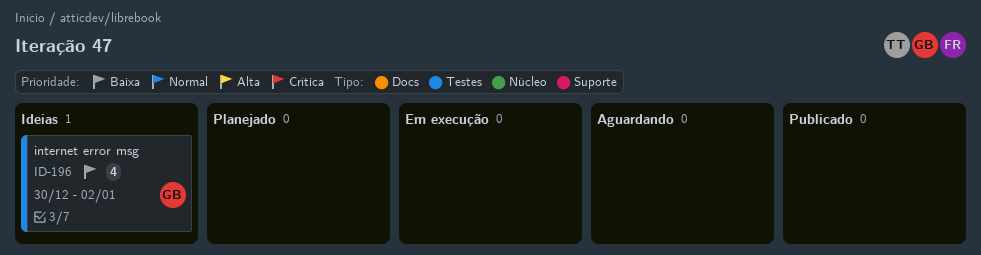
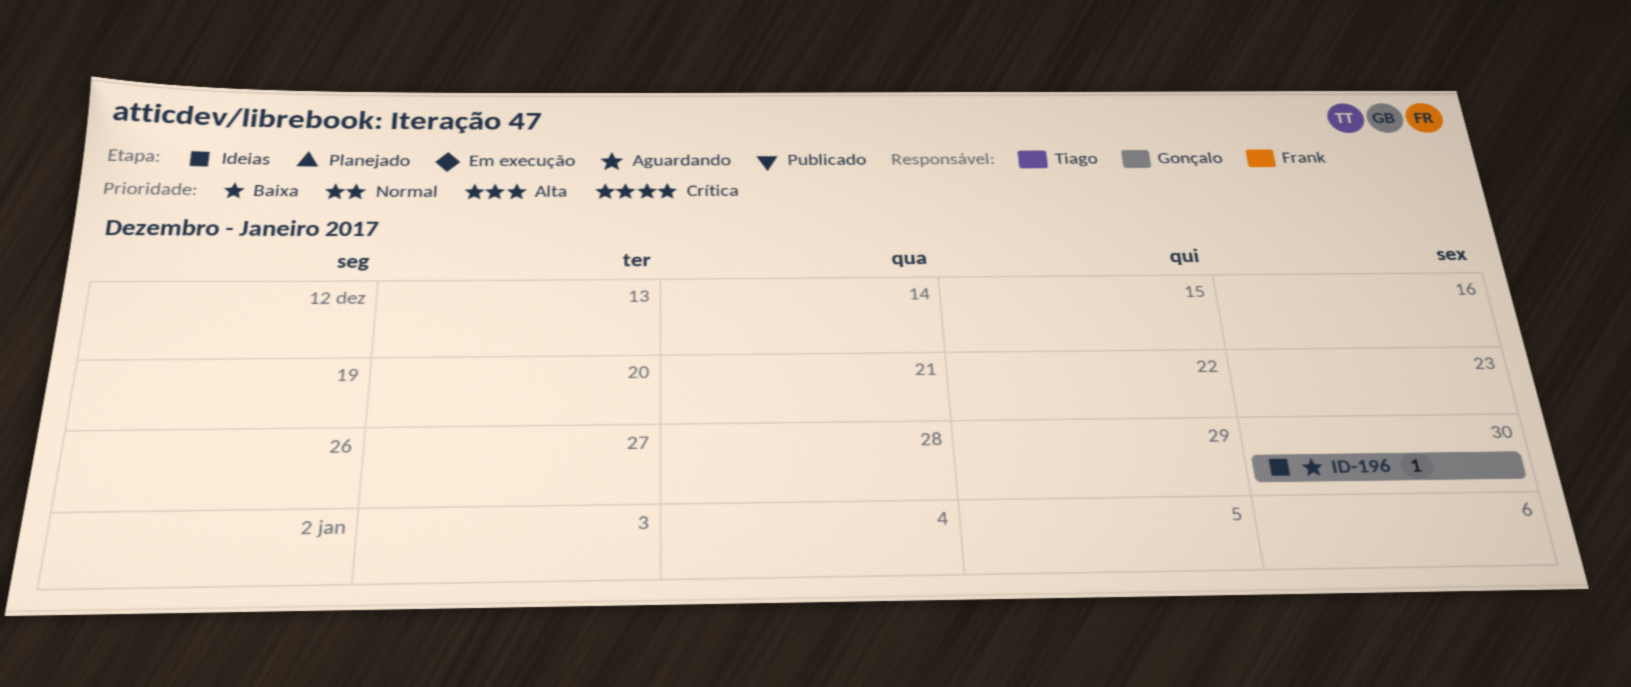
ID-196, estimate: 4 -> 1
ID-196, due: Jan 2 -> Dec 30

